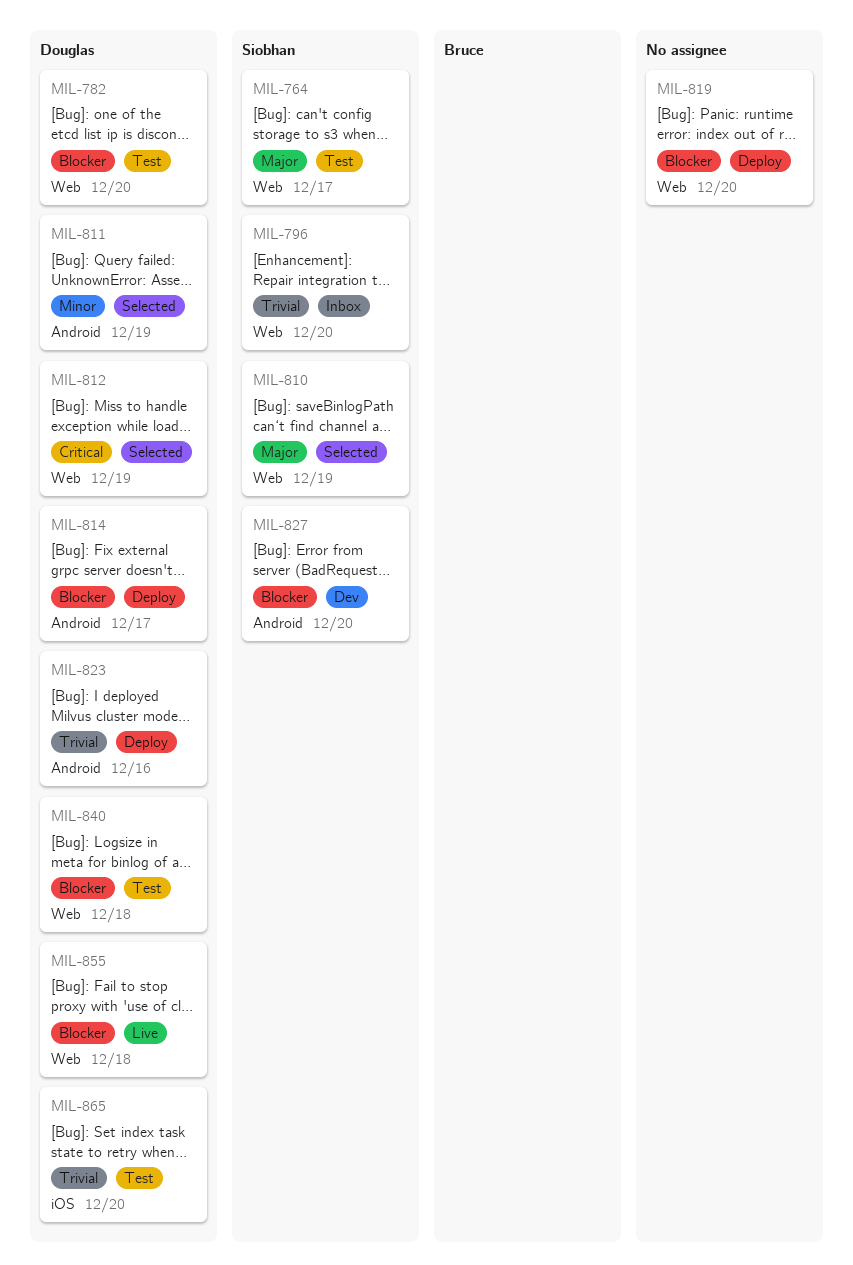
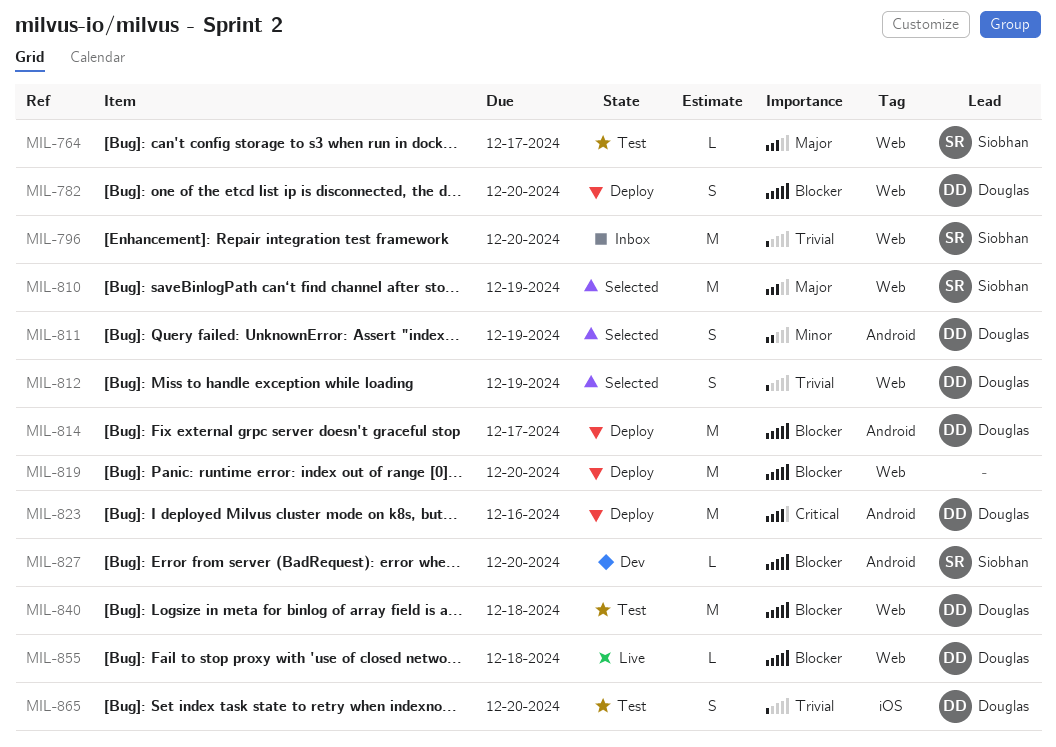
MIL-782, status: Test -> Deploy
MIL-812, priority: Critical -> Trivial
MIL-823, priority: Trivial -> Critical

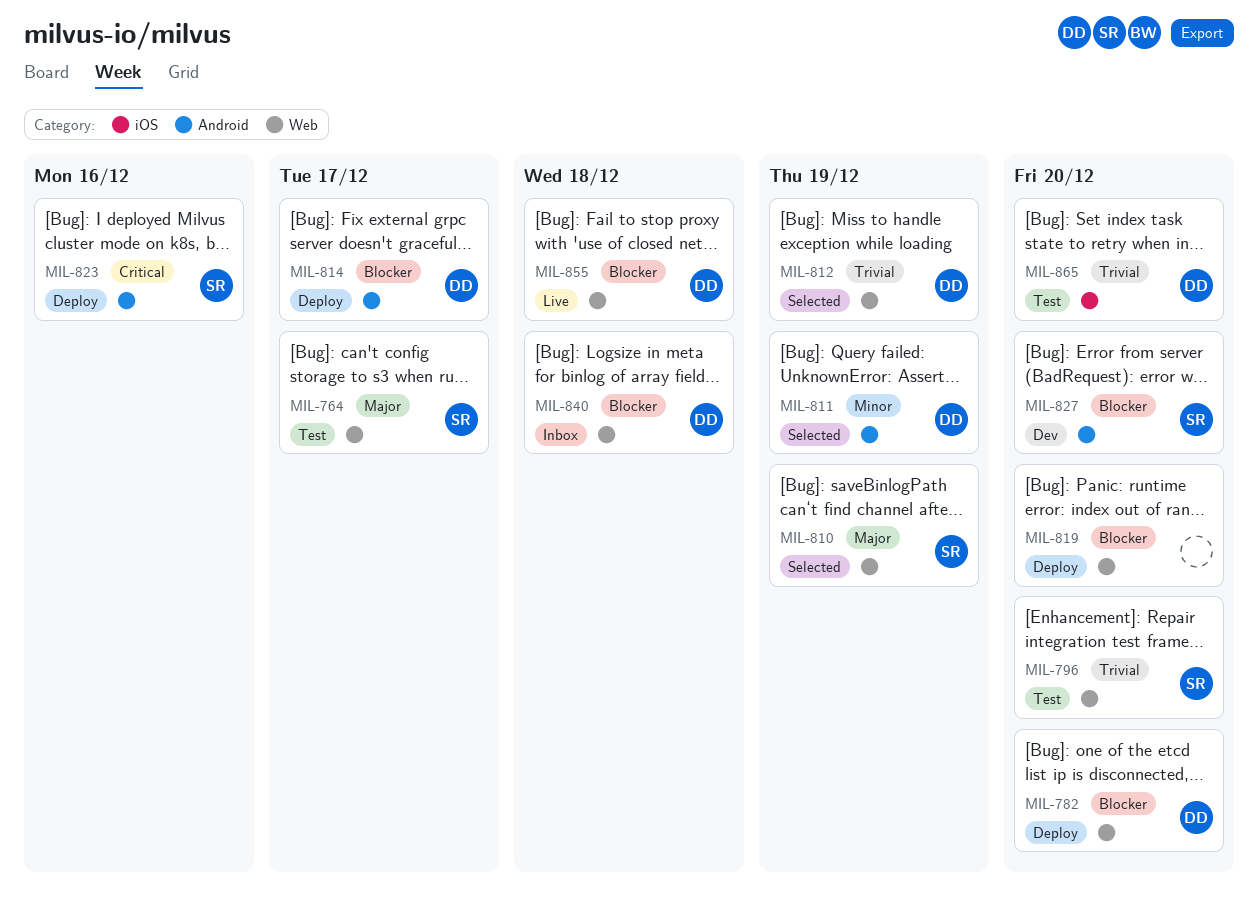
MIL-796, status: Inbox -> Test
MIL-823, owner: Douglas -> Siobhan
MIL-840, status: Test -> Inbox

